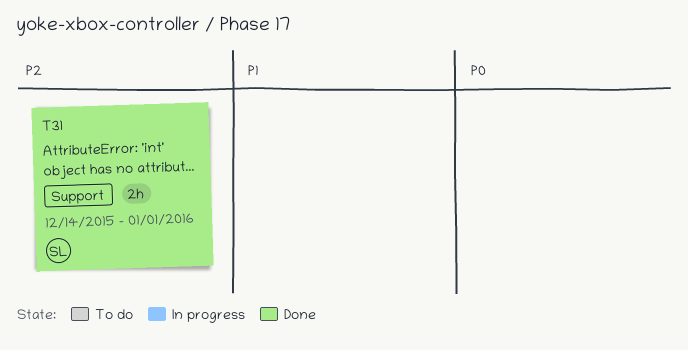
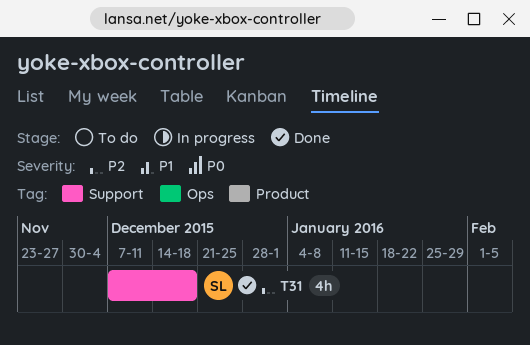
T31, estimate: 2h -> 4h
T31, start: Dec 14 -> Dec 7
T31, due: Jan 1 -> Dec 18

